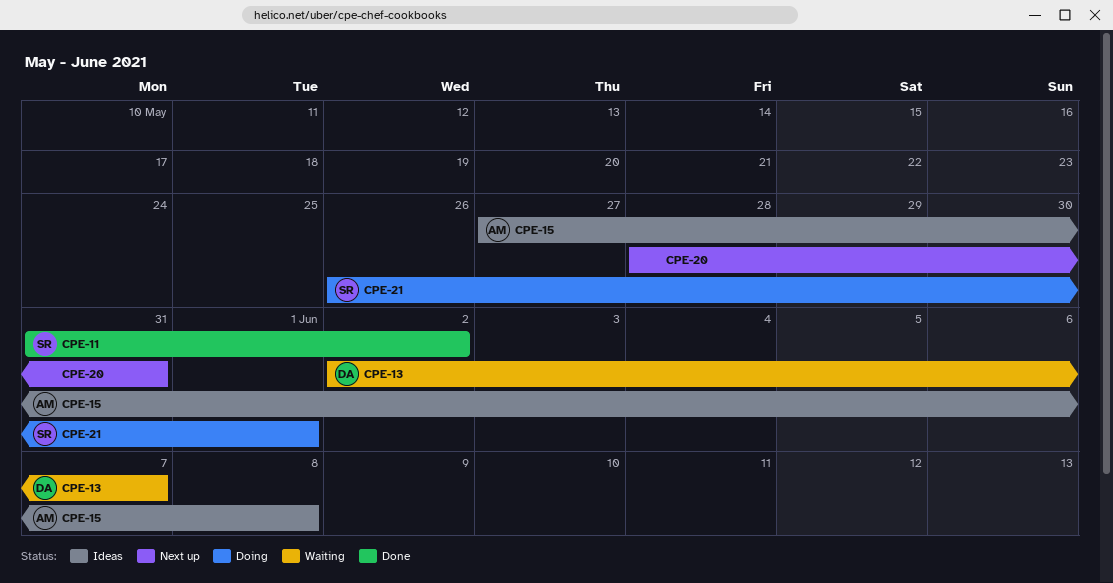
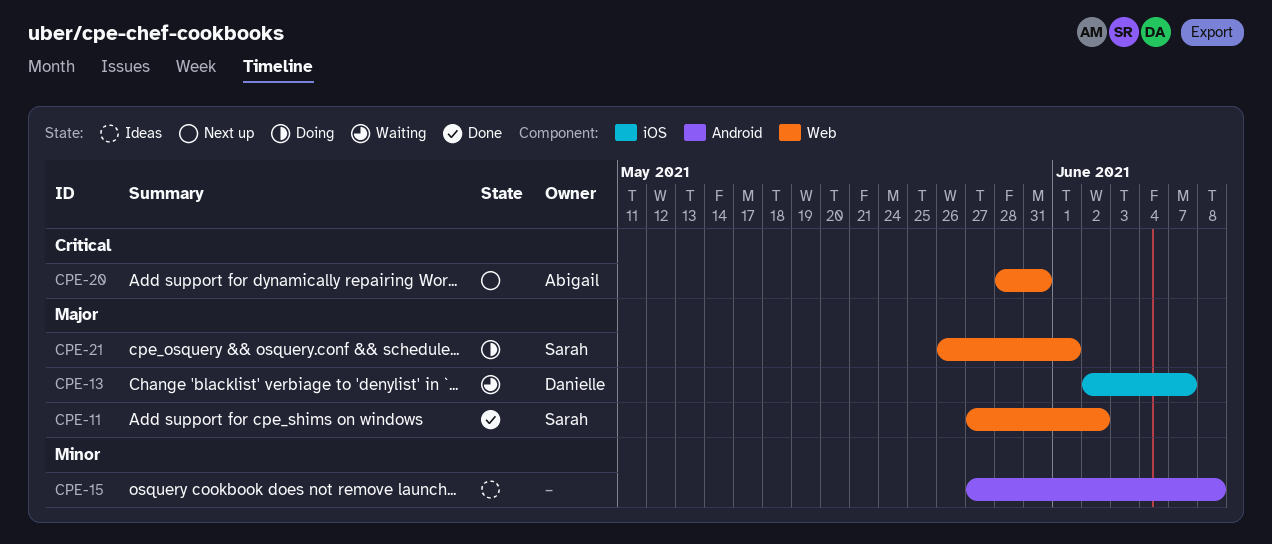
CPE-11, start: May 31 -> May 27
CPE-15, owner: Abigail -> none
CPE-20, owner: none -> Abigail

